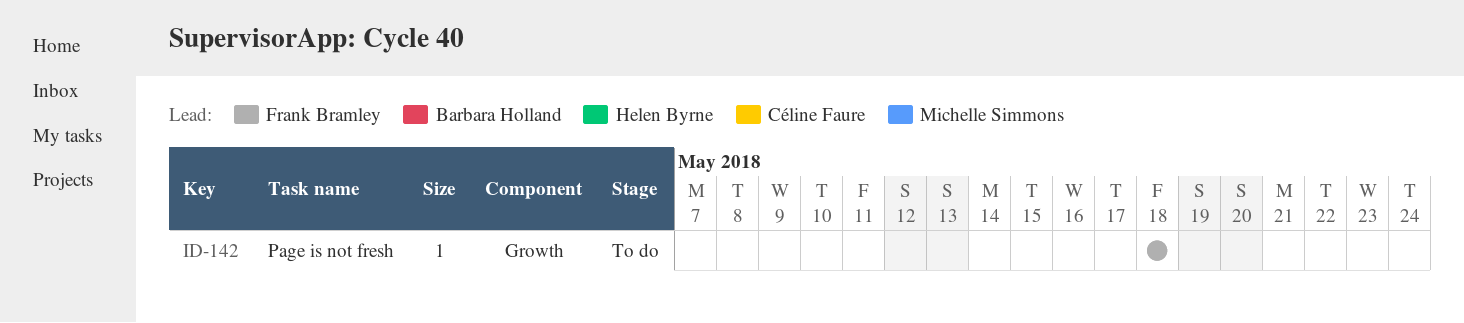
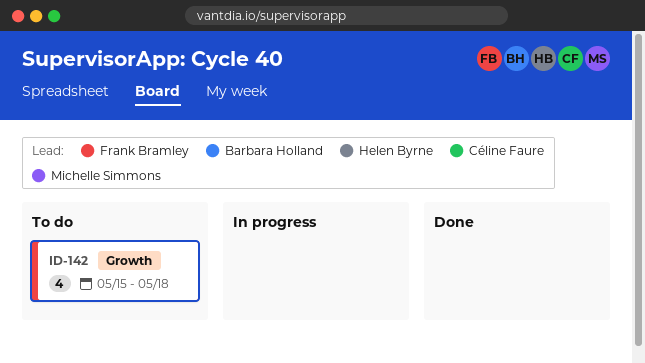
ID-142, estimate: 1 -> 4
ID-142, start: May 18 -> May 15

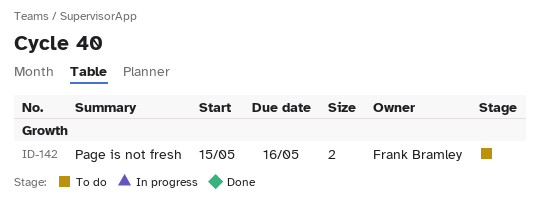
ID-142, estimate: 4 -> 2
ID-142, due: May 18 -> May 16

